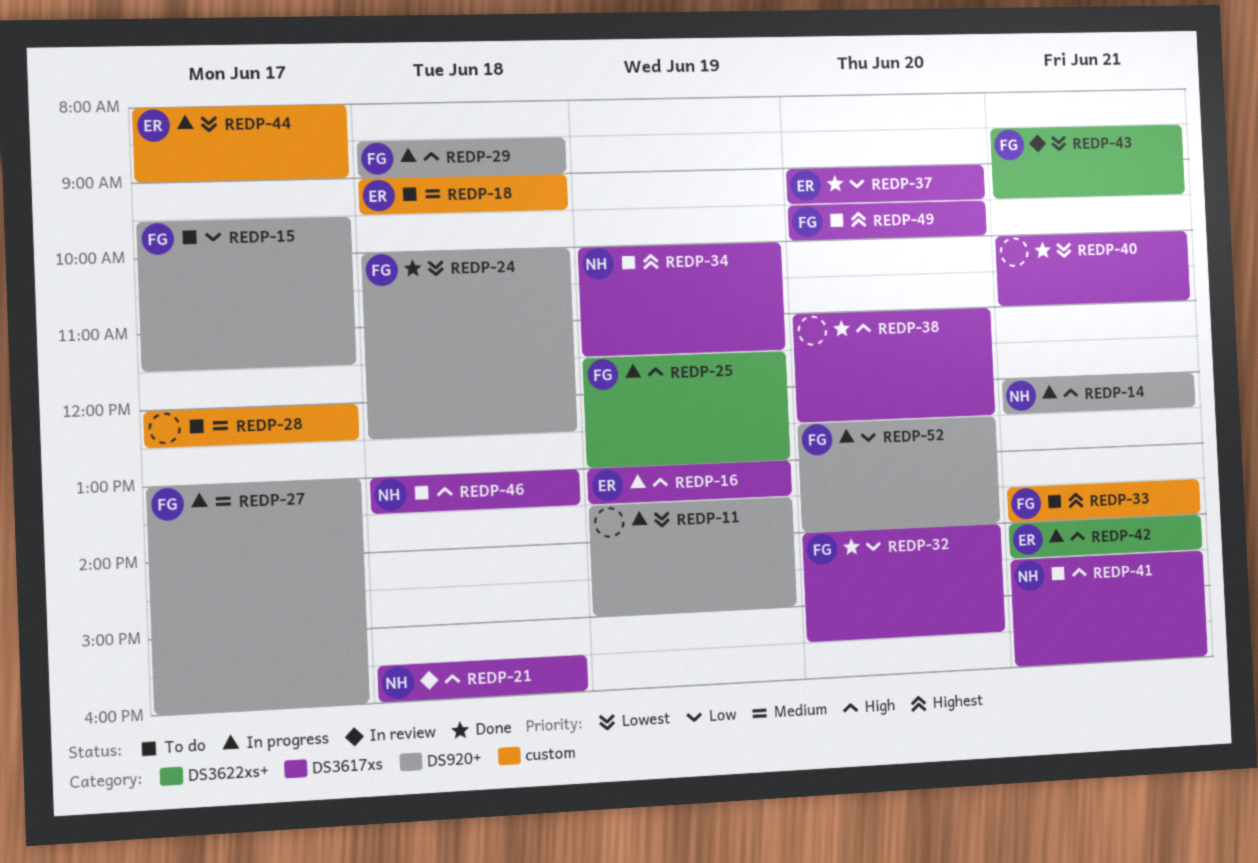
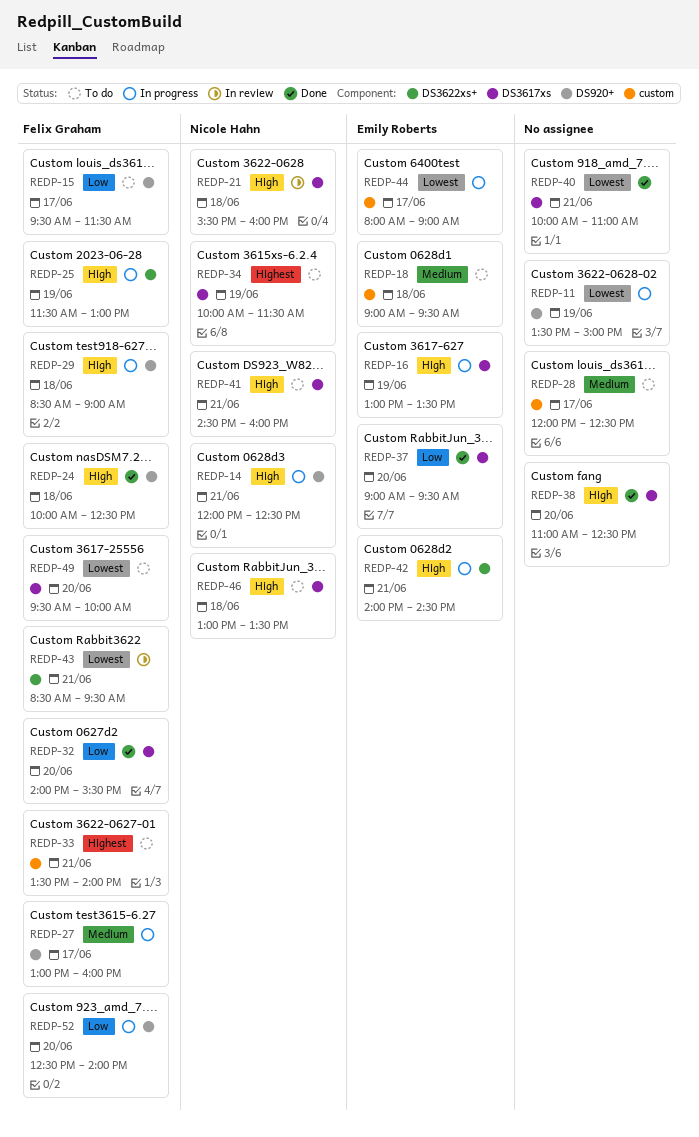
REDP-24, priority: Lowest -> High
REDP-49, priority: Highest -> Lowest

